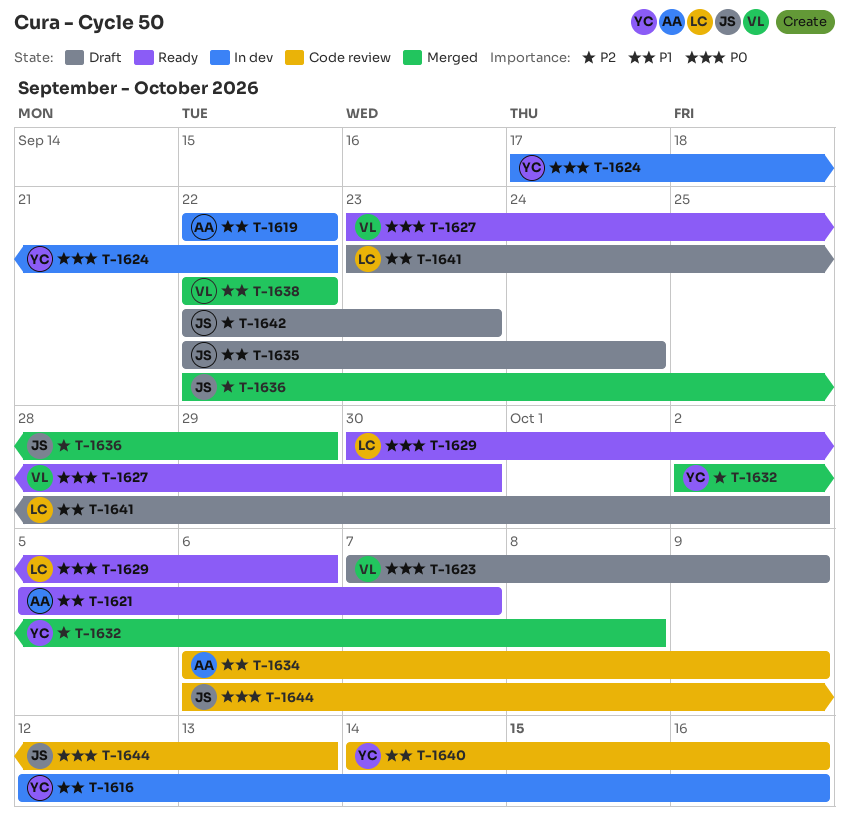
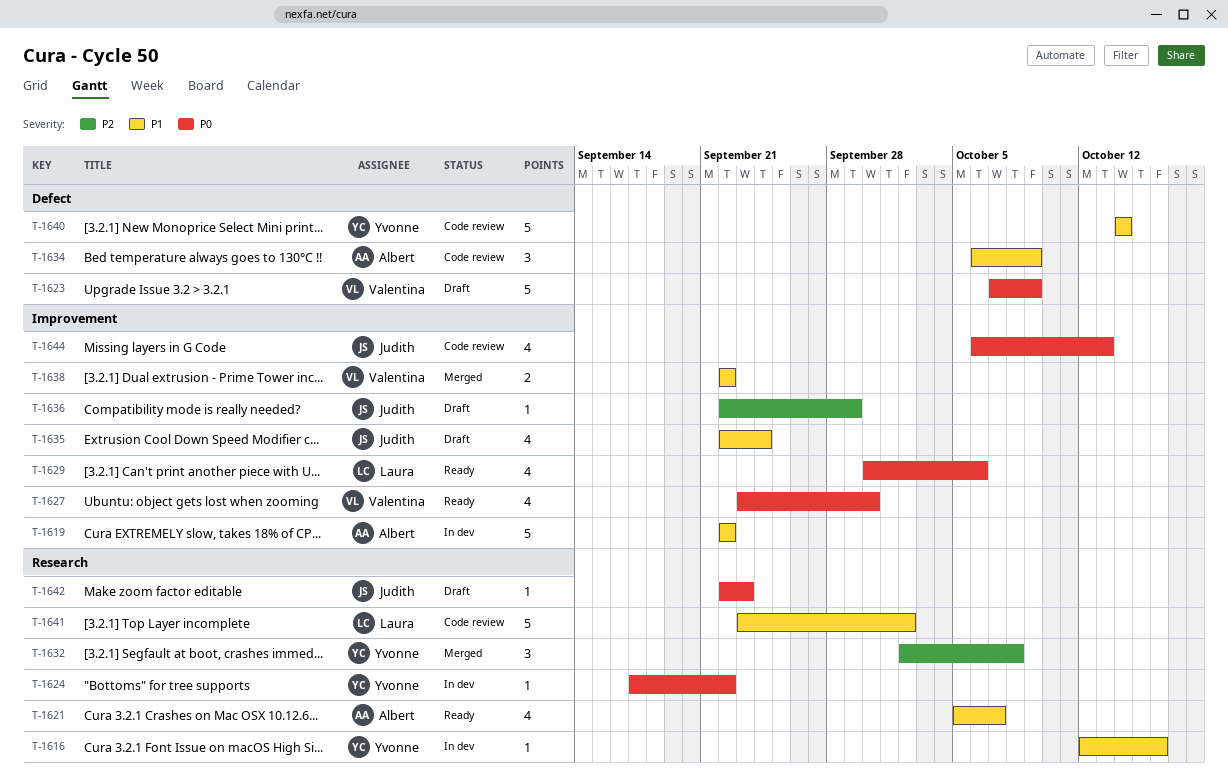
T-1636, status: Merged -> Draft
T-1640, due: Oct 16 -> Oct 14
T-1641, status: Draft -> Code review
T-1642, priority: P2 -> P0

